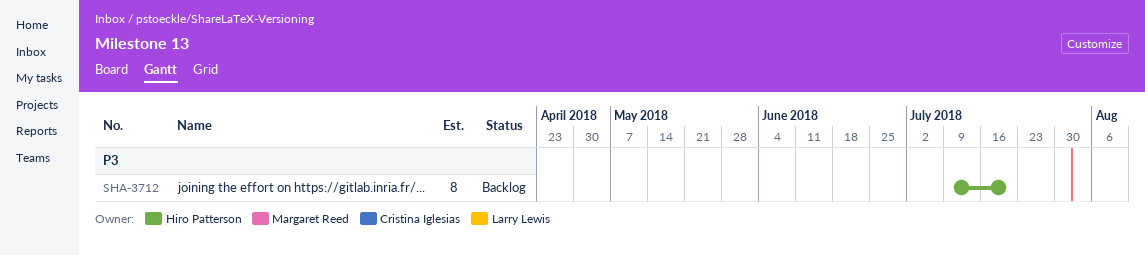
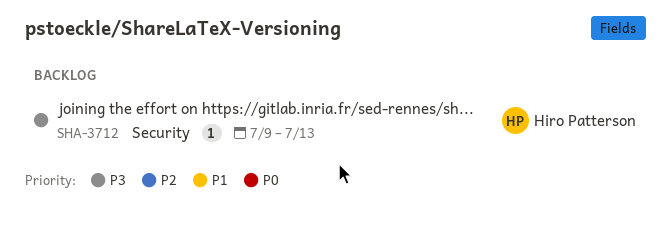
SHA-3712, estimate: 8 -> 1
SHA-3712, due: Jul 20 -> Jul 13

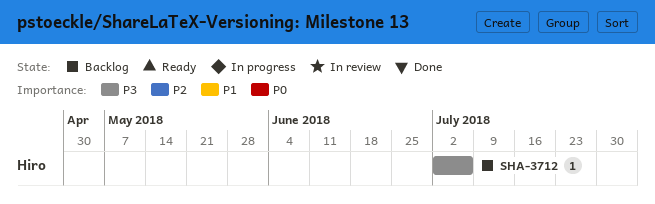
SHA-3712, start: Jul 9 -> Jul 2
SHA-3712, due: Jul 13 -> Jul 6

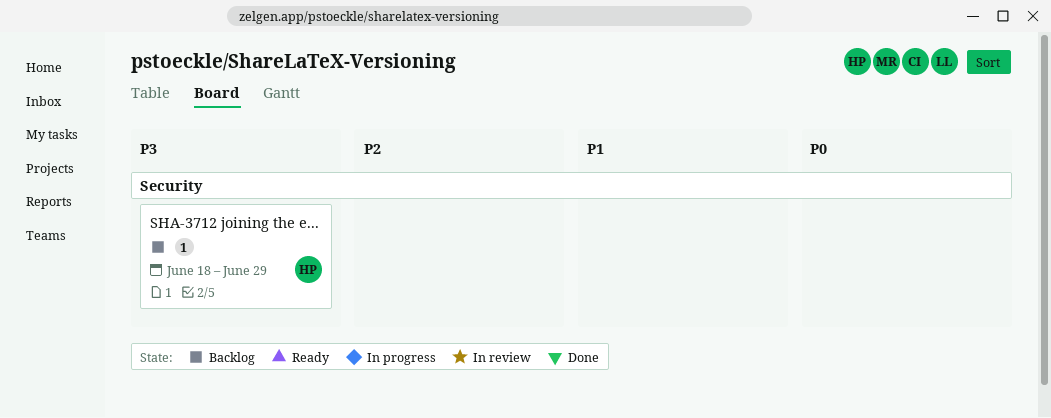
SHA-3712, start: Jul 2 -> Jun 18
SHA-3712, due: Jul 6 -> Jun 29

